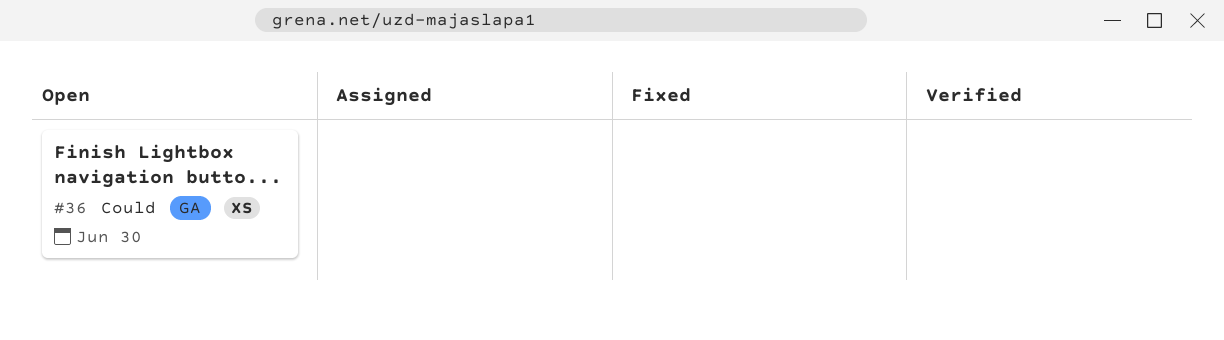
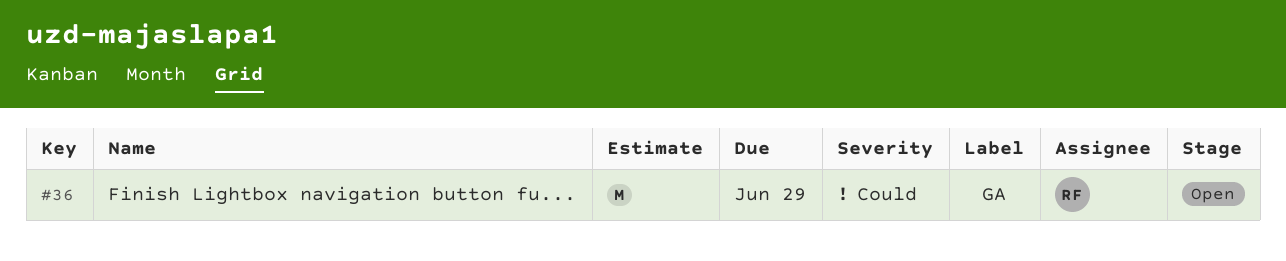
#36, estimate: XS -> M
#36, due: Jun 30 -> Jun 29

